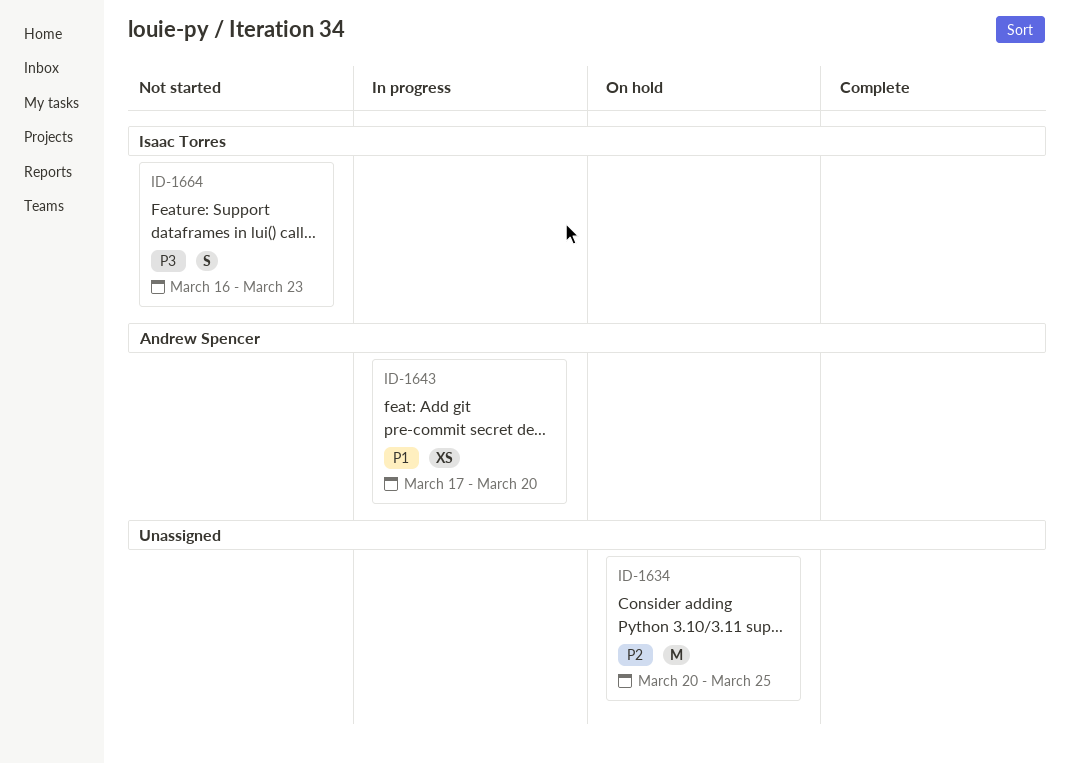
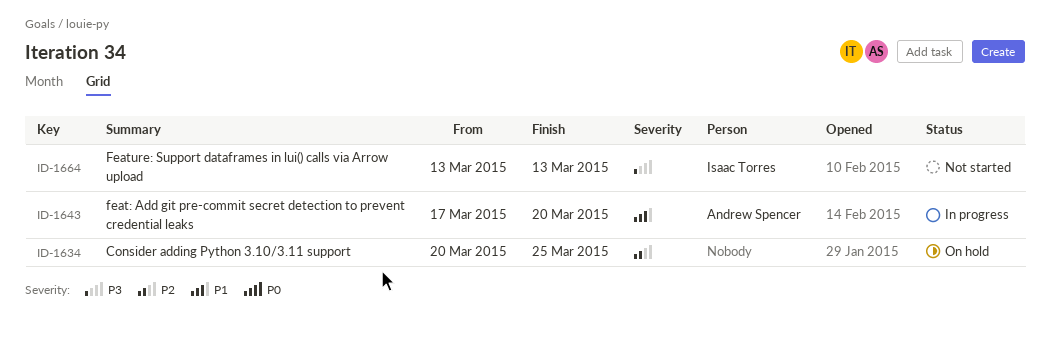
ID-1664, start: Mar 16 -> Mar 13
ID-1664, due: Mar 23 -> Mar 13

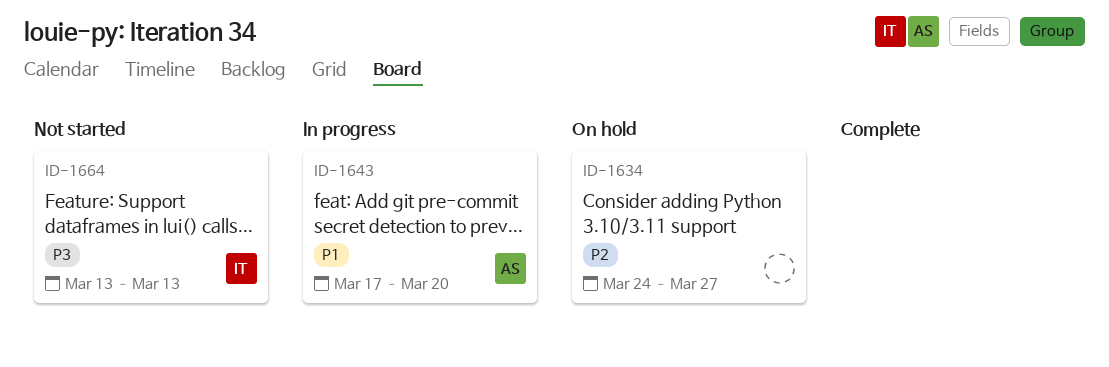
ID-1634, start: Mar 20 -> Mar 24
ID-1634, due: Mar 25 -> Mar 27

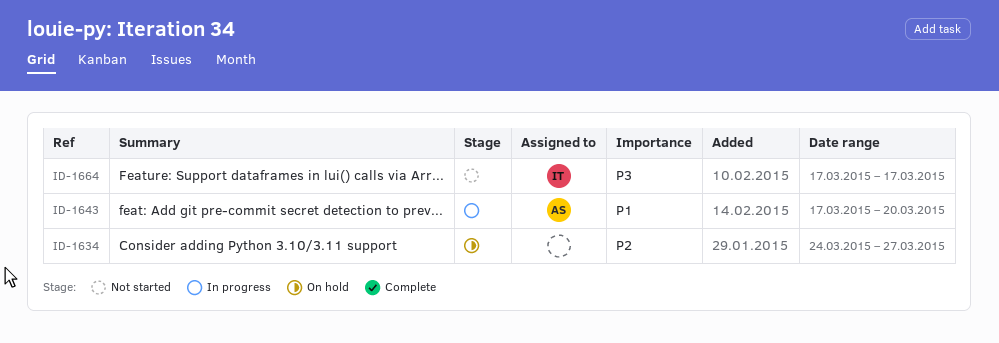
ID-1664, start: Mar 13 -> Mar 17
ID-1664, due: Mar 13 -> Mar 17

